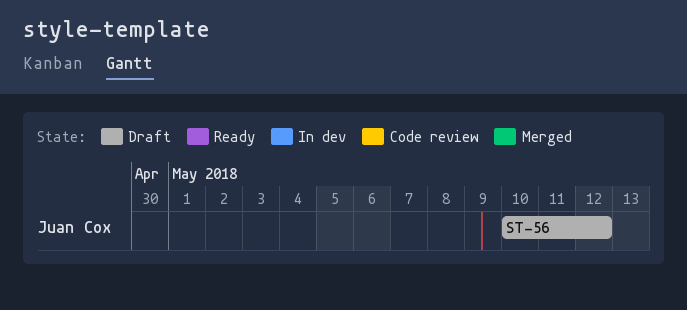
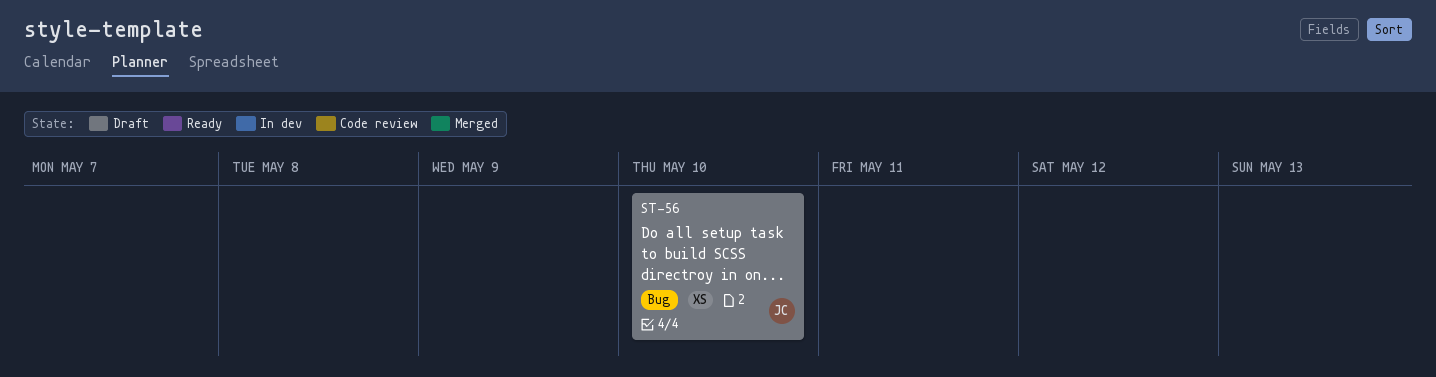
ST-56, due: May 12 -> May 10

